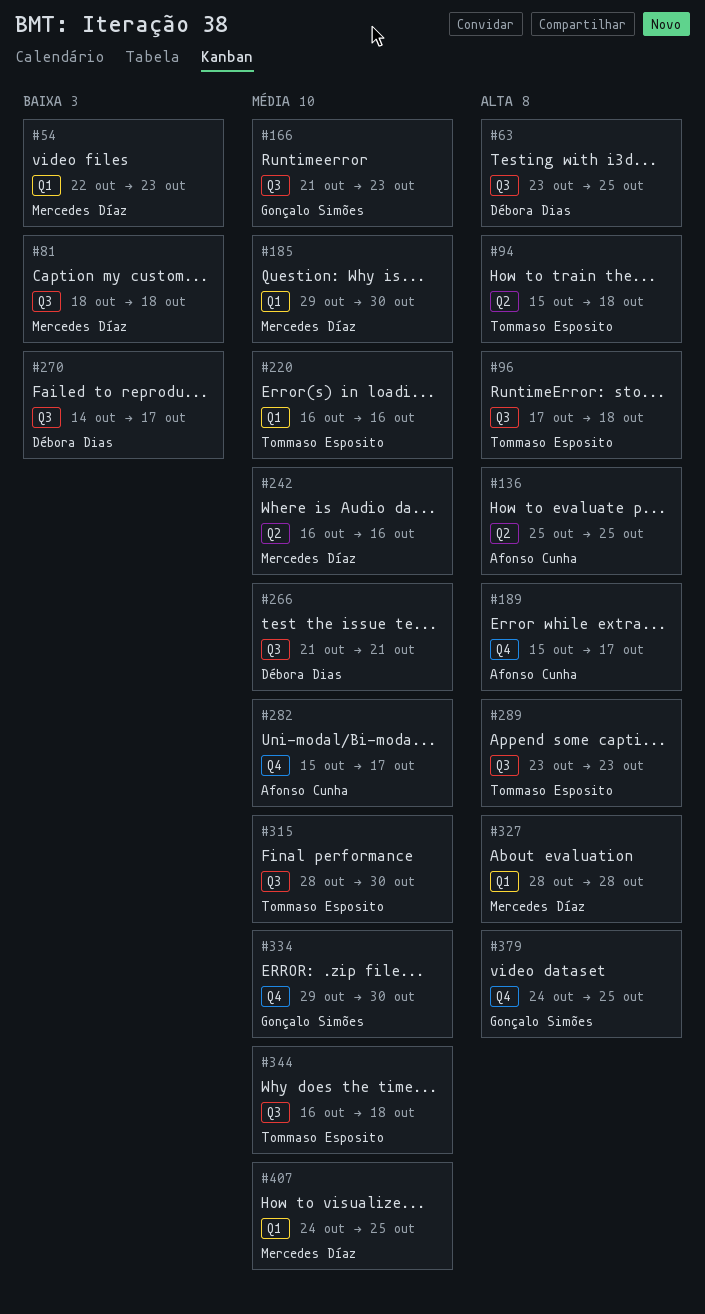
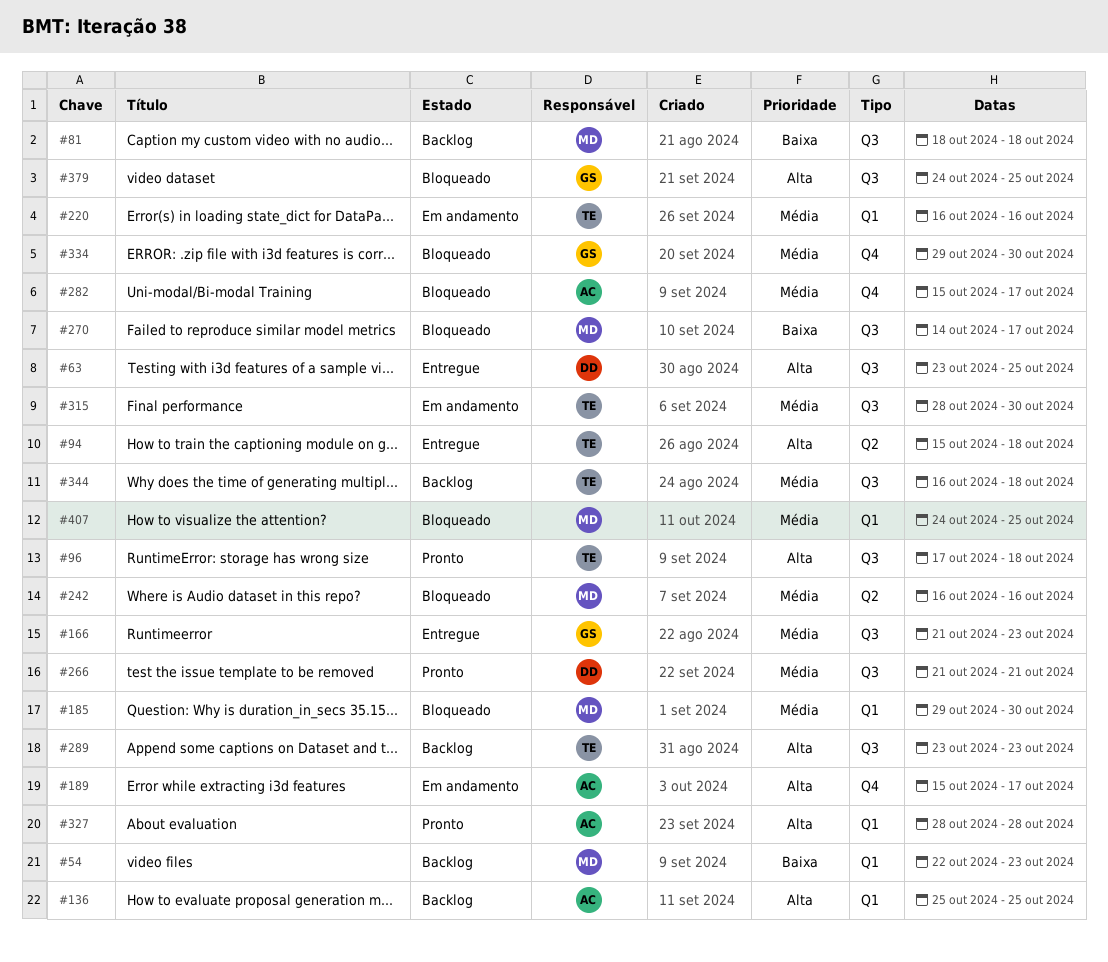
#136, label: Q2 -> Q1
#270, owner: Débora Dias -> Mercedes Díaz
#327, owner: Mercedes Díaz -> Afonso Cunha
#379, label: Q4 -> Q3

